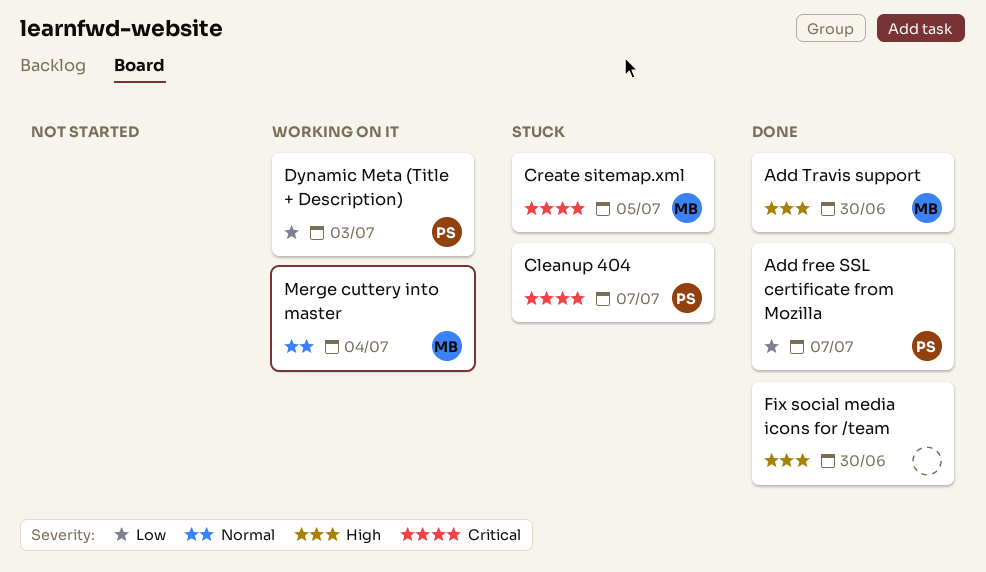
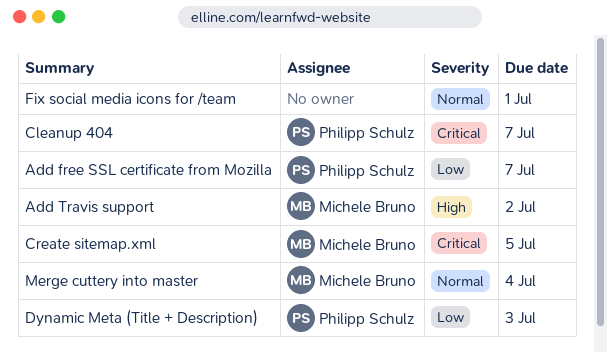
Add Travis support, due: Jun 30 -> Jul 2
Fix social media icons for /team, priority: High -> Normal
Fix social media icons for /team, due: Jun 30 -> Jul 1

